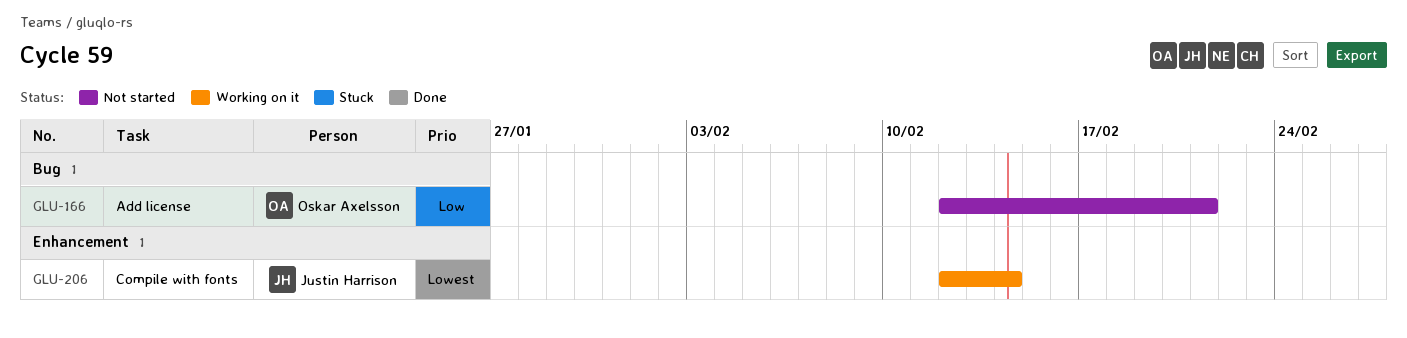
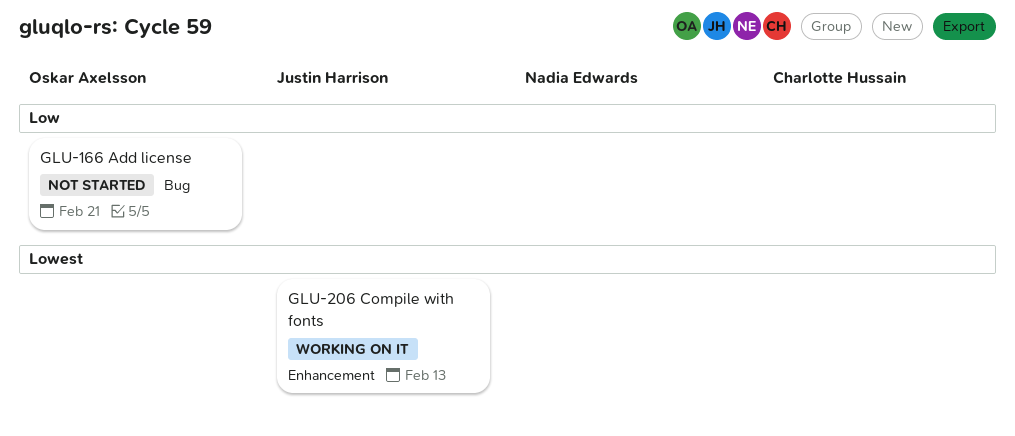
GLU-206, due: Feb 14 -> Feb 13

